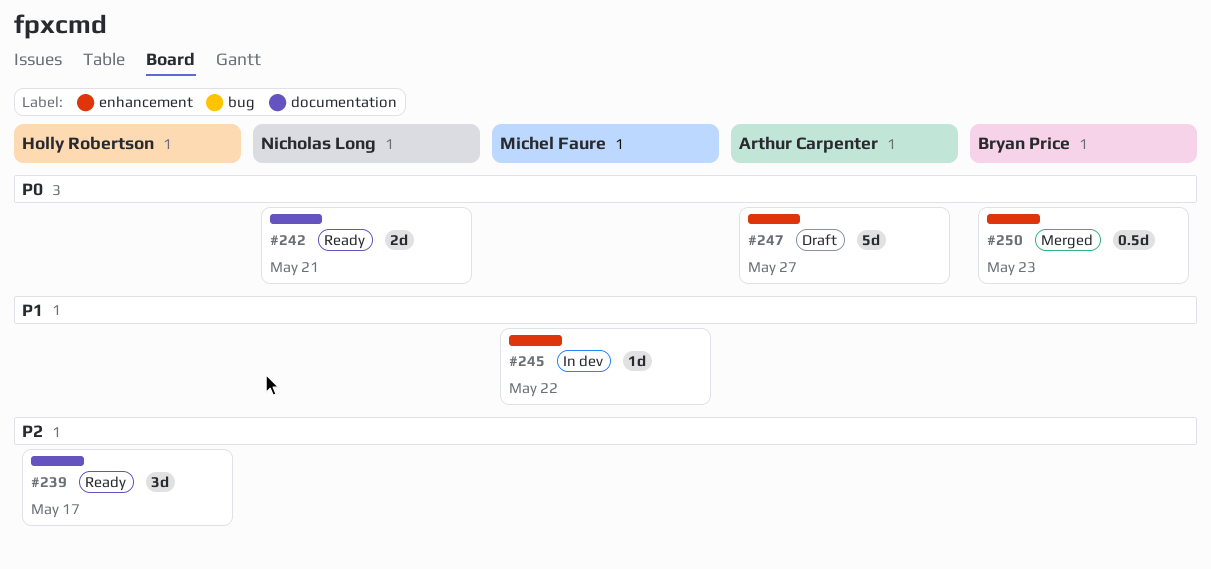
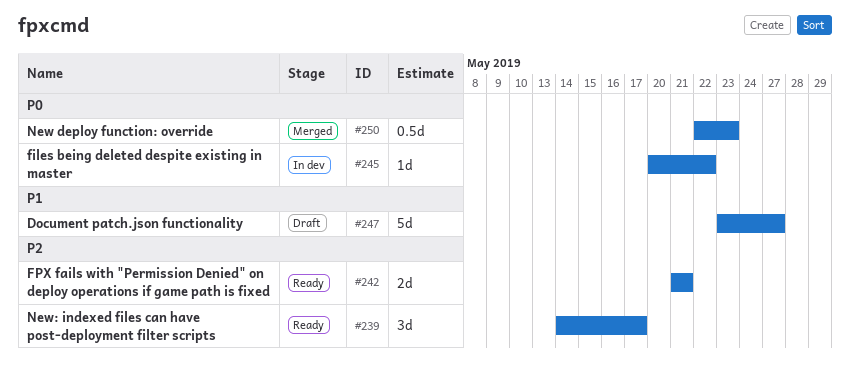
#242, priority: P0 -> P2
#245, priority: P1 -> P0
#247, priority: P0 -> P1

